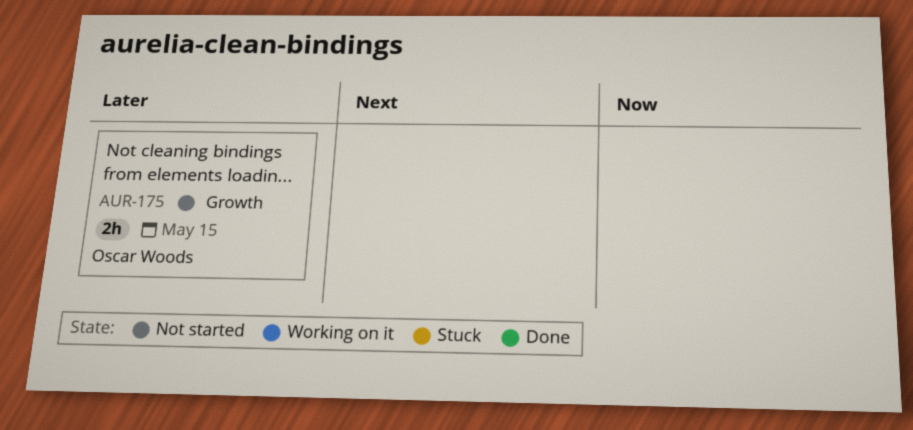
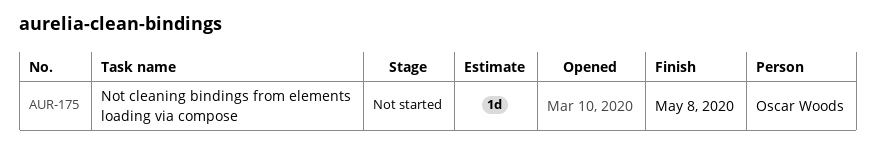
AUR-175, estimate: 2h -> 1d
AUR-175, due: May 15 -> May 8

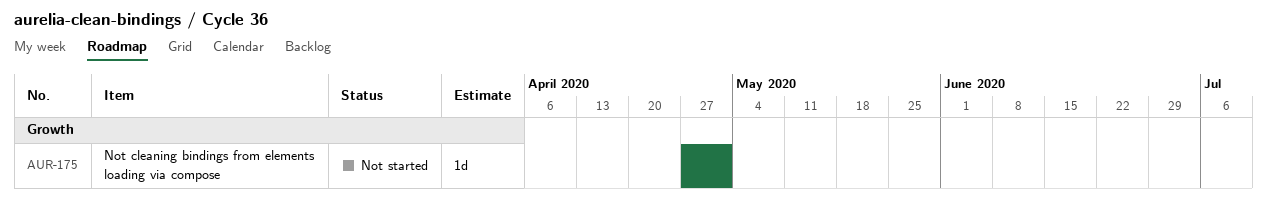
AUR-175, due: May 8 -> May 1

